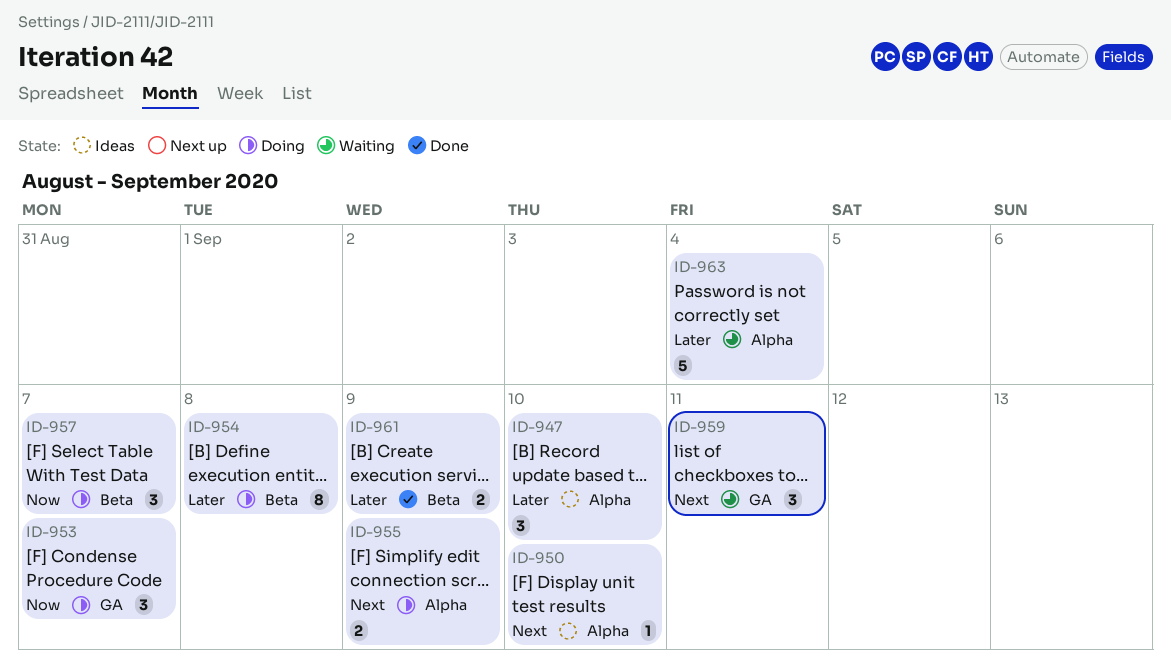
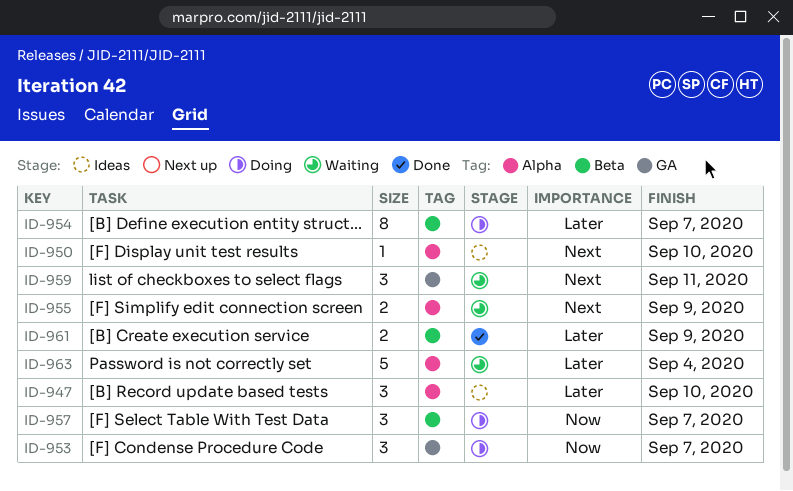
ID-954, due: Sep 8 -> Sep 7
ID-955, status: Doing -> Waiting

